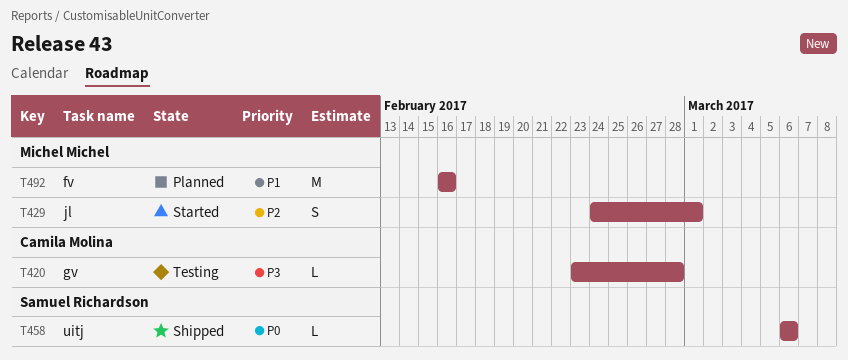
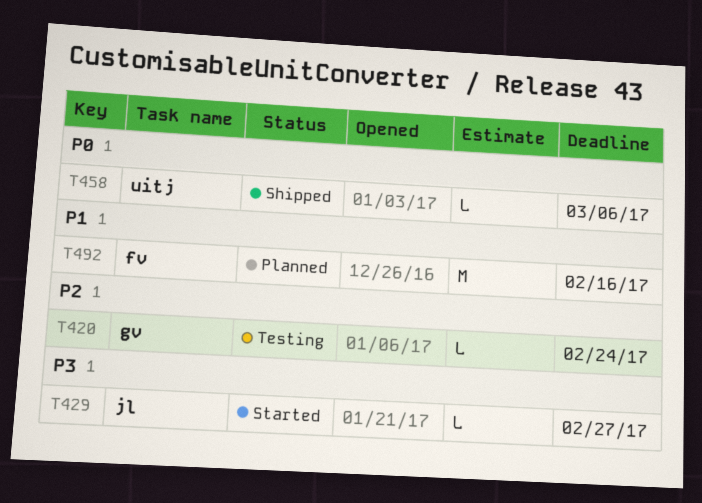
T420, priority: P3 -> P2
T420, due: Feb 28 -> Feb 24
T429, priority: P2 -> P3
T429, estimate: S -> L
T429, due: Mar 1 -> Feb 27

